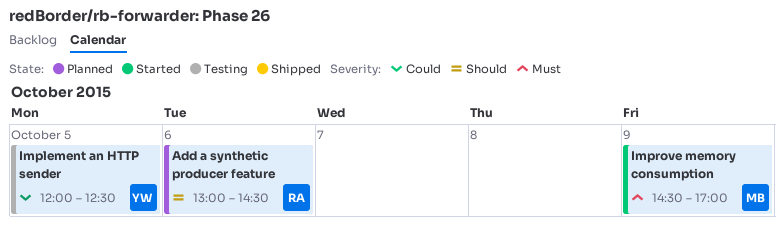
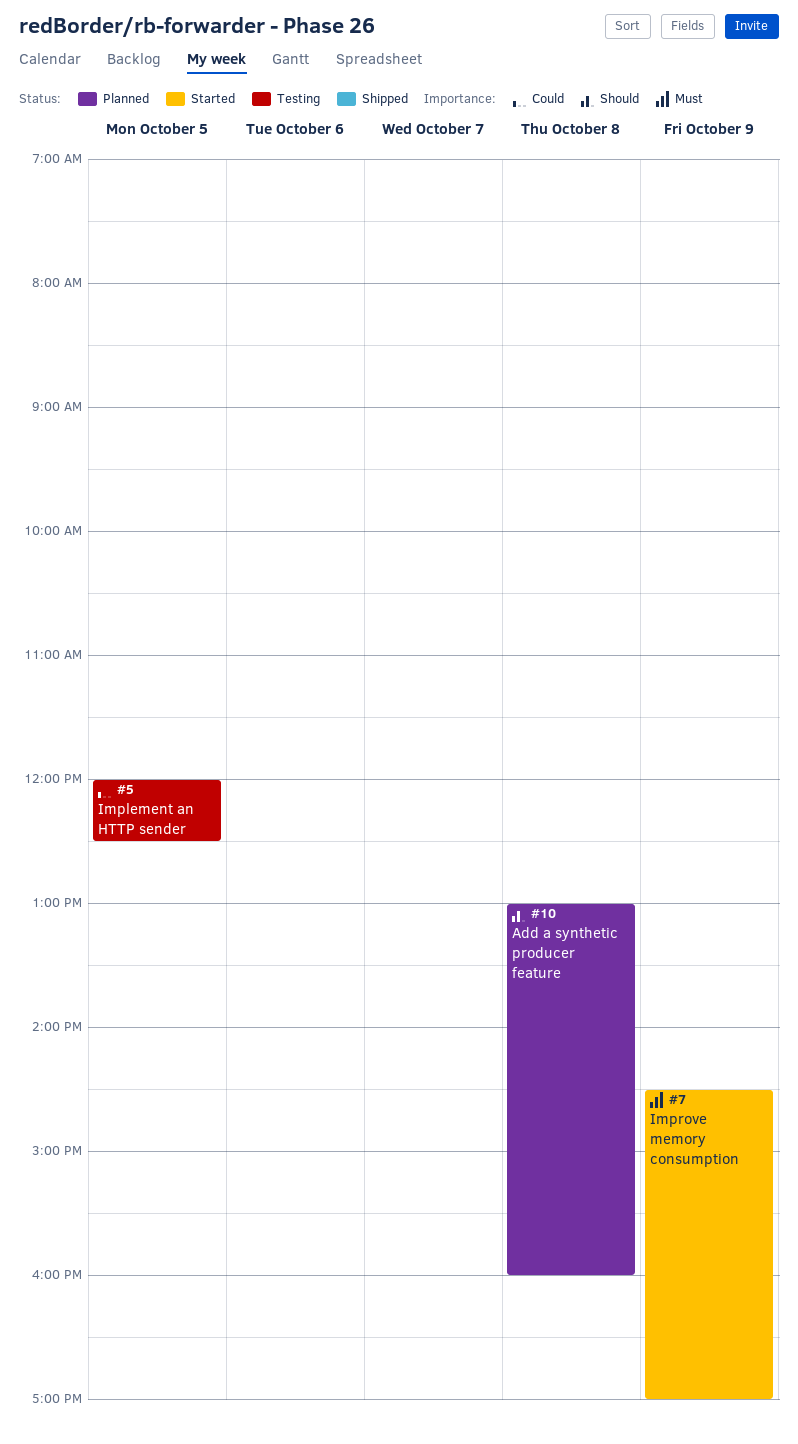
Add a synthetic producer feature, day: Oct 6 -> Oct 8
Add a synthetic producer feature, ends: 14:30 -> 16:00

